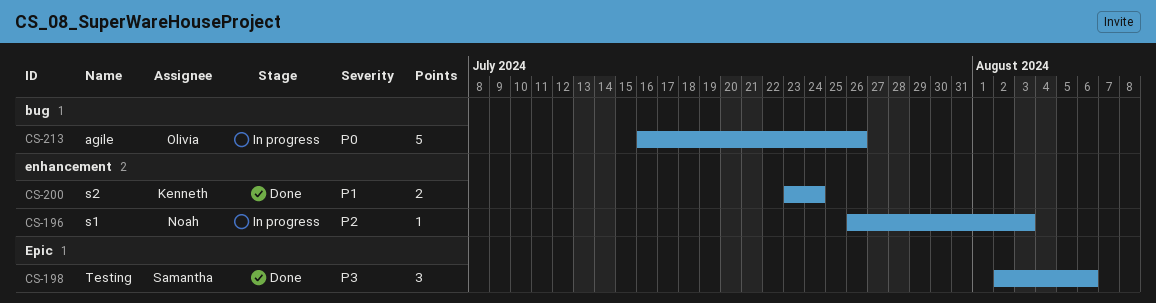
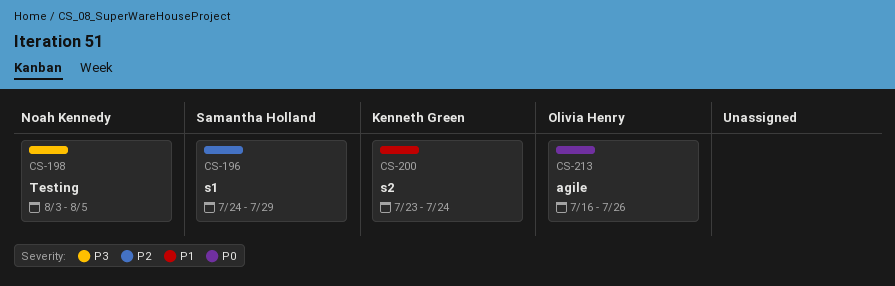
CS-196, owner: Noah Kennedy -> Samantha Holland
CS-196, start: Jul 26 -> Jul 24
CS-196, due: Aug 3 -> Jul 29
CS-198, owner: Samantha Holland -> Noah Kennedy
CS-198, start: Aug 2 -> Aug 3
CS-198, due: Aug 6 -> Aug 5

